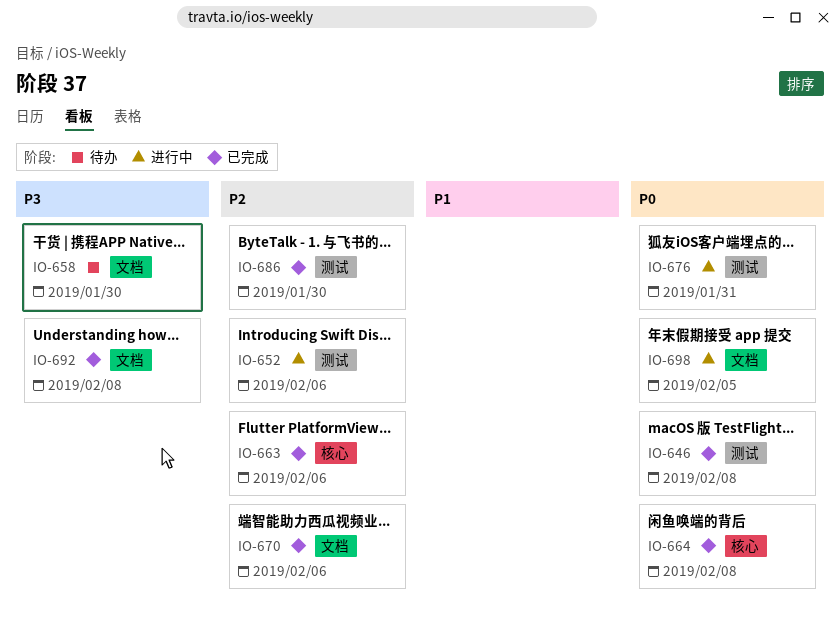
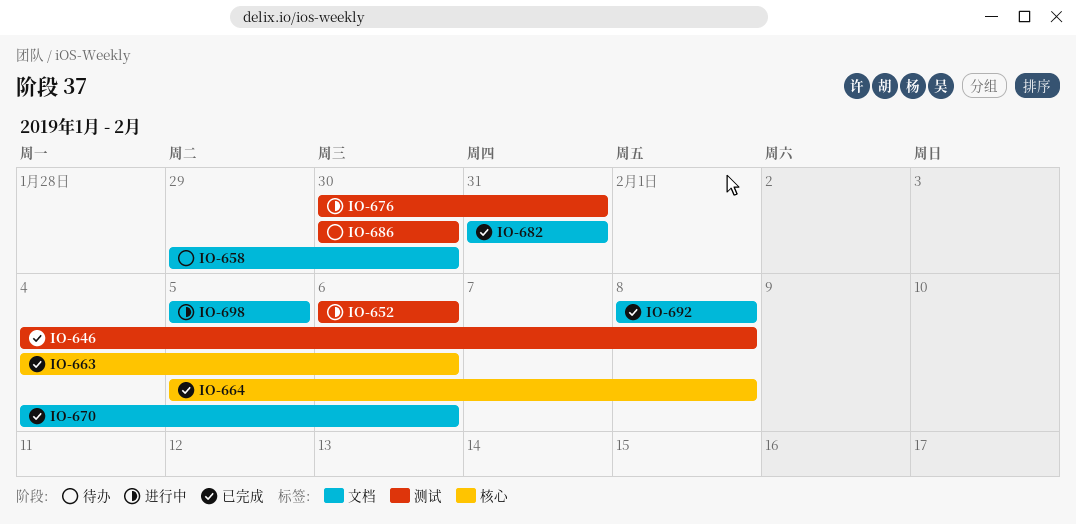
IO-682: none -> present
IO-686, status: 已完成 -> 待办

